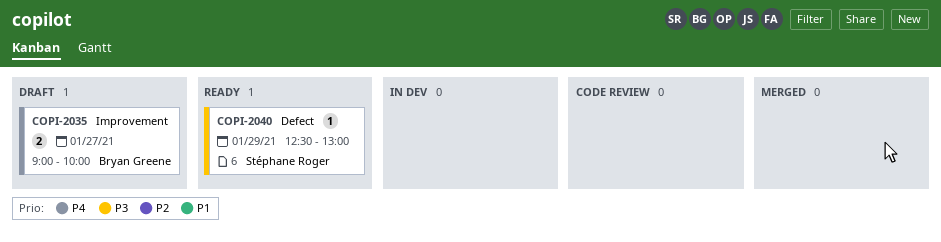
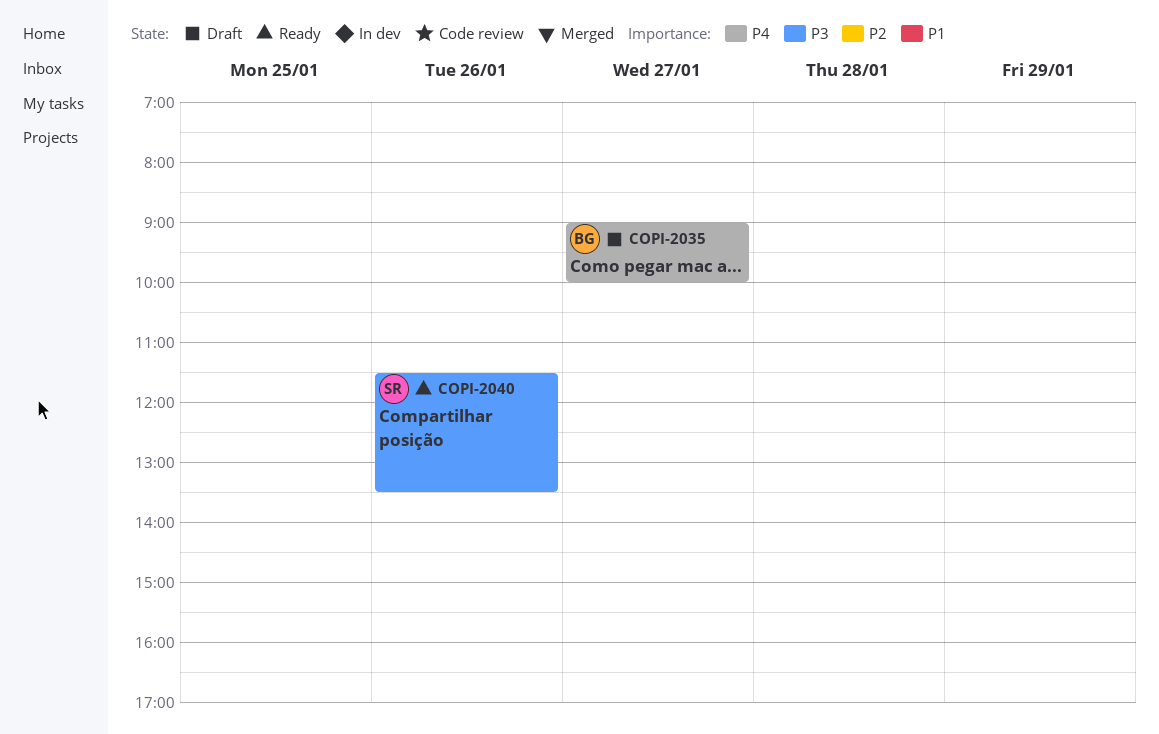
COPI-2040, day: Jan 29 -> Jan 26
COPI-2040, begins: 12:30 -> 11:30
COPI-2040, ends: 13:00 -> 13:30

